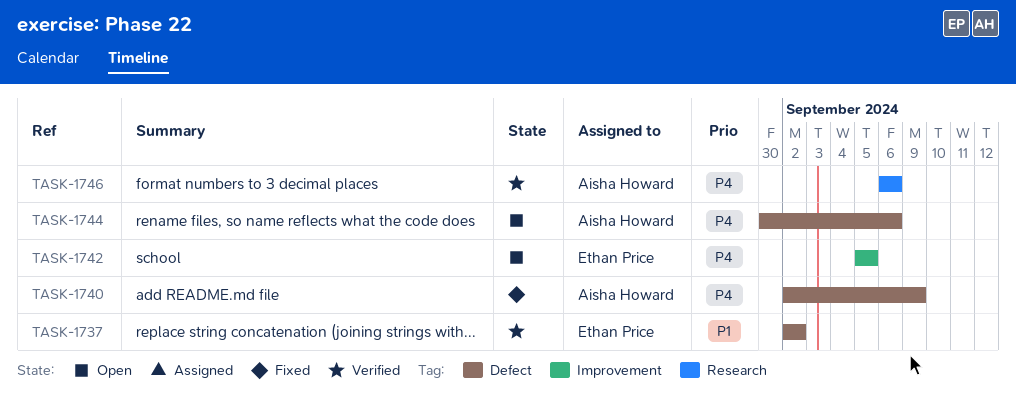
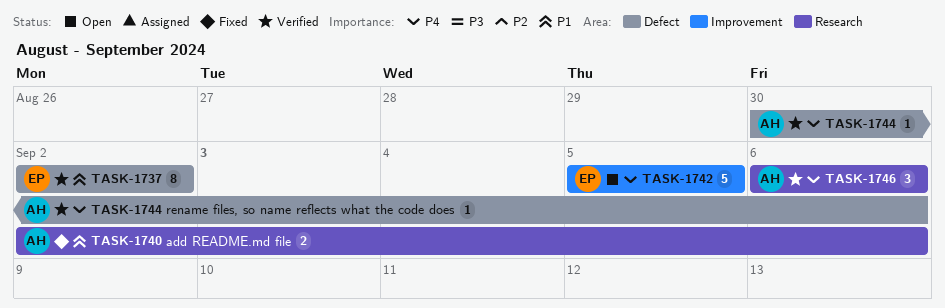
TASK-1740, priority: P4 -> P1
TASK-1740, label: Defect -> Research
TASK-1740, due: Sep 9 -> Sep 6
TASK-1744, status: Open -> Verified

